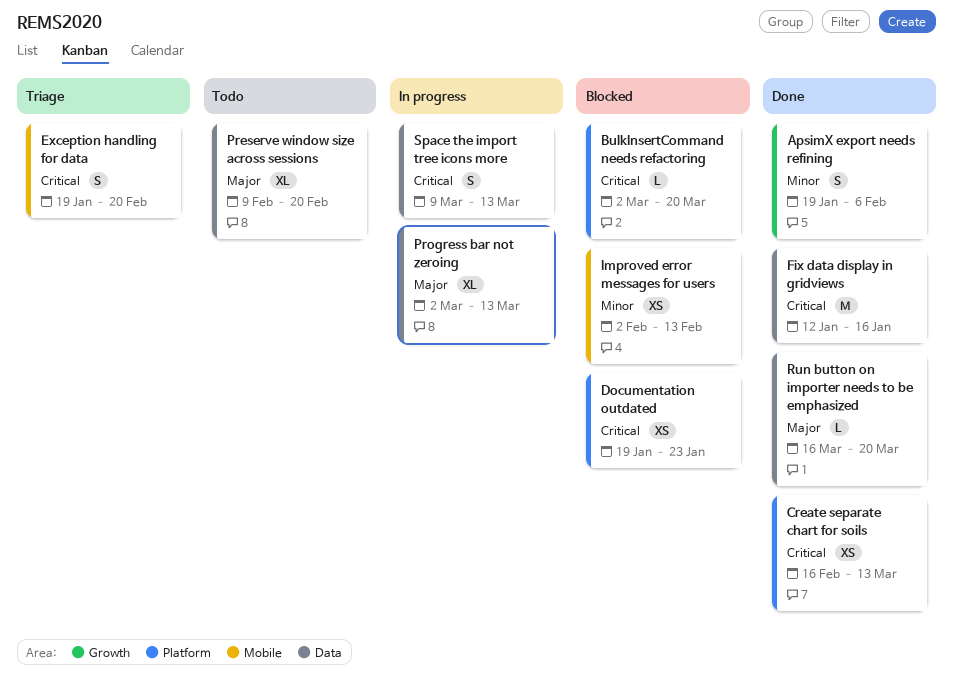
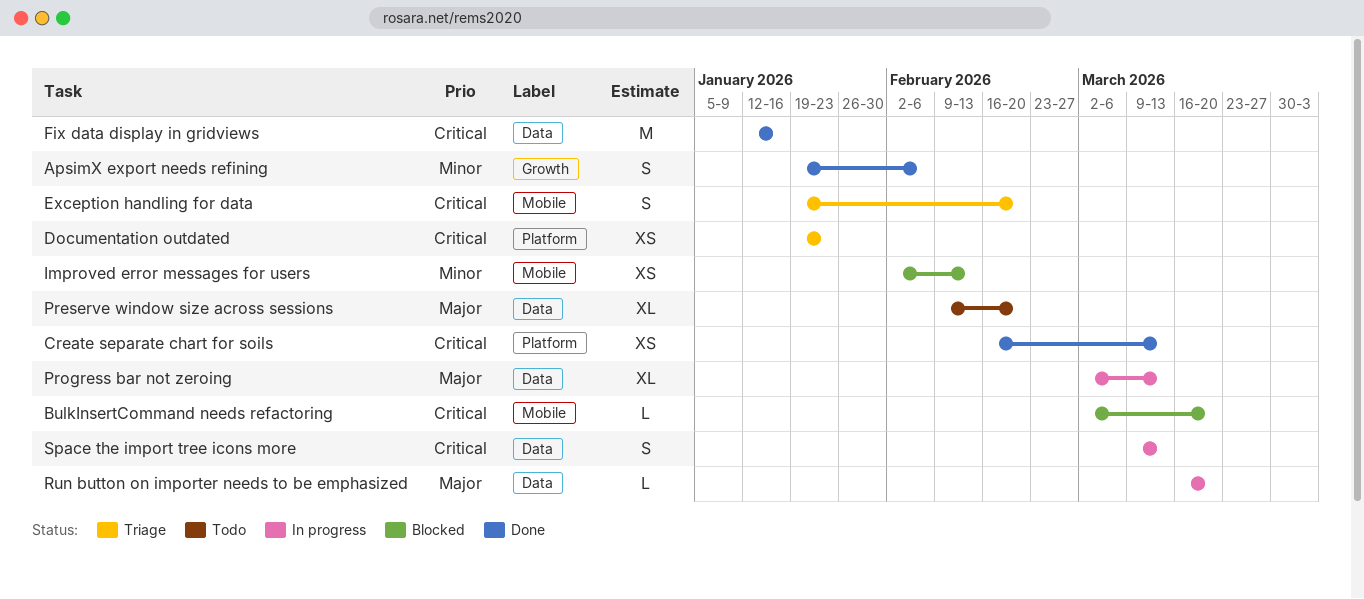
BulkInsertCommand needs refactoring, label: Platform -> Mobile
Documentation outdated, status: Blocked -> Triage
Run button on importer needs to be emphasized, status: Done -> In progress

